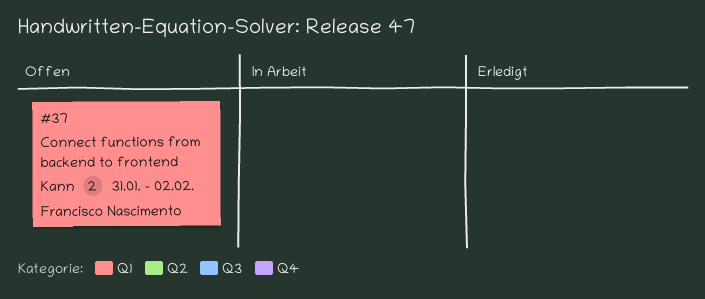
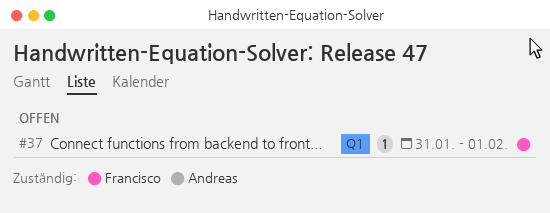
#37, estimate: 2 -> 1
#37, due: Feb 2 -> Feb 1

